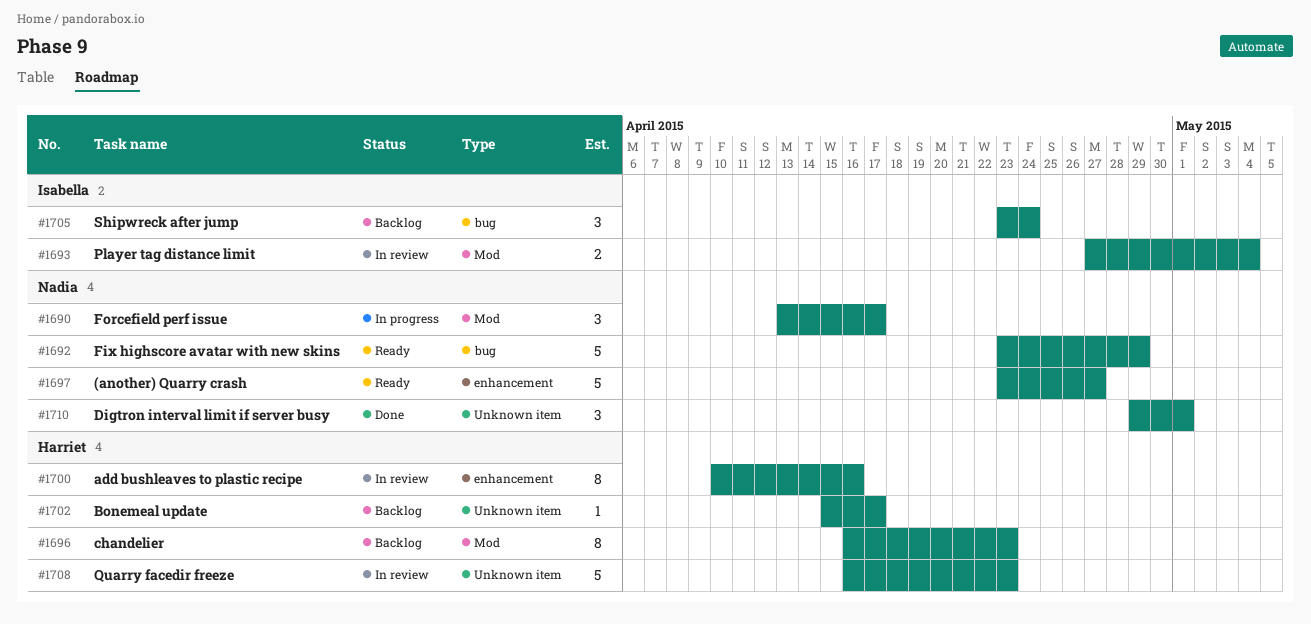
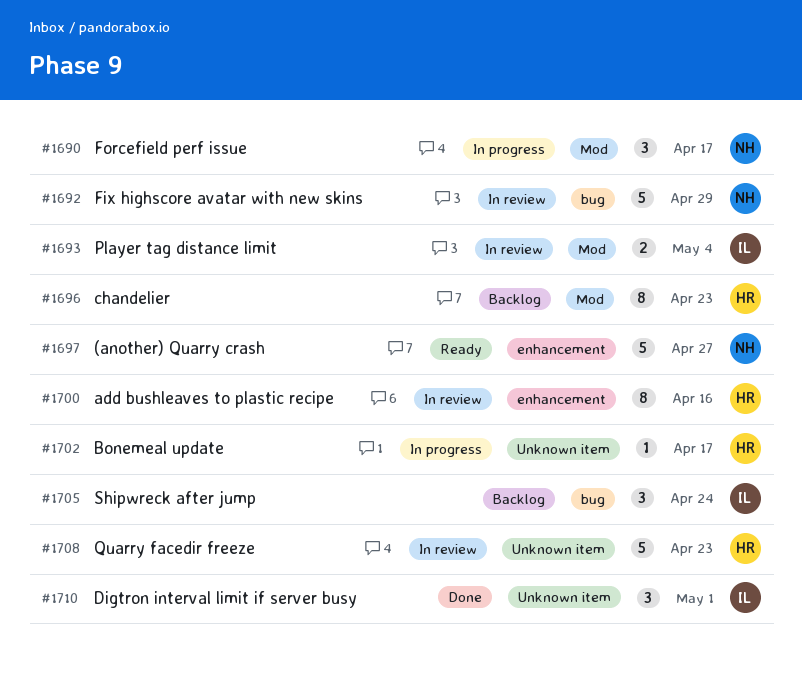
#1692, status: Ready -> In review
#1702, status: Backlog -> In progress
#1710, owner: Nadia -> Isabella

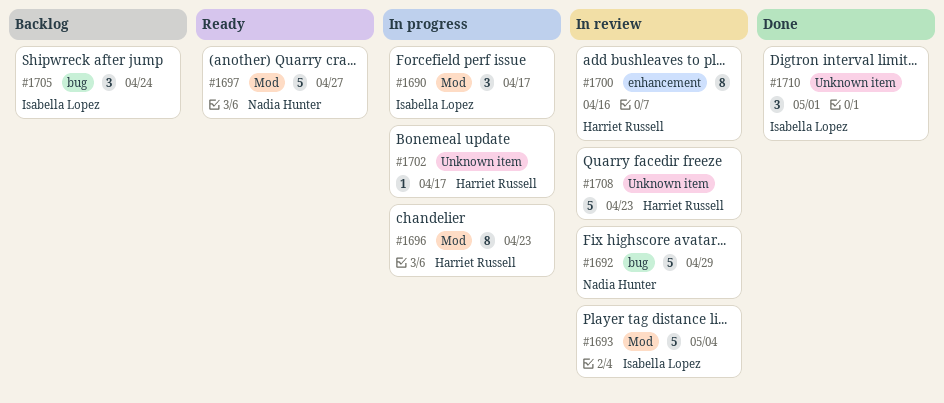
#1690, owner: Nadia Hunter -> Isabella Lopez
#1693, estimate: 2 -> 5
#1696, status: Backlog -> In progress
#1697, label: enhancement -> Mod

